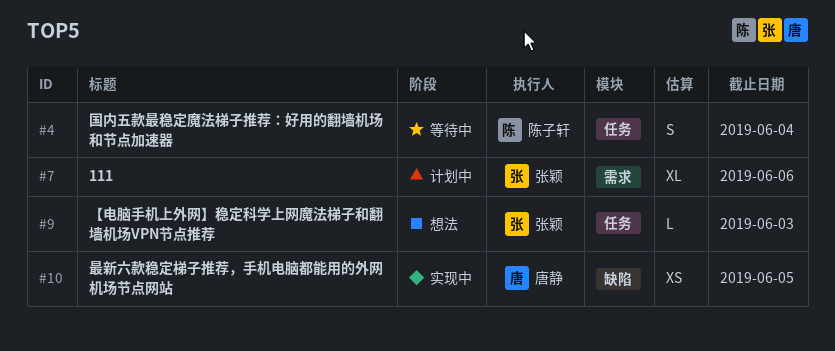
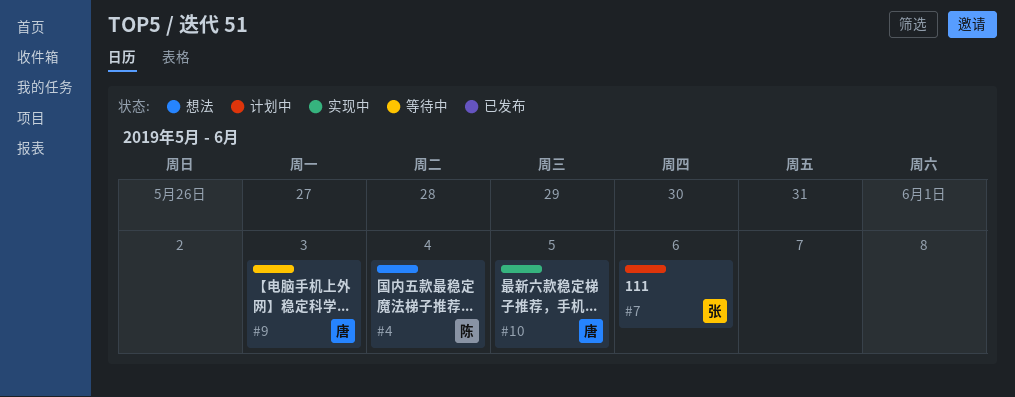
#4, status: 等待中 -> 想法
#9, status: 想法 -> 等待中
#9, owner: 张颖 -> 唐静

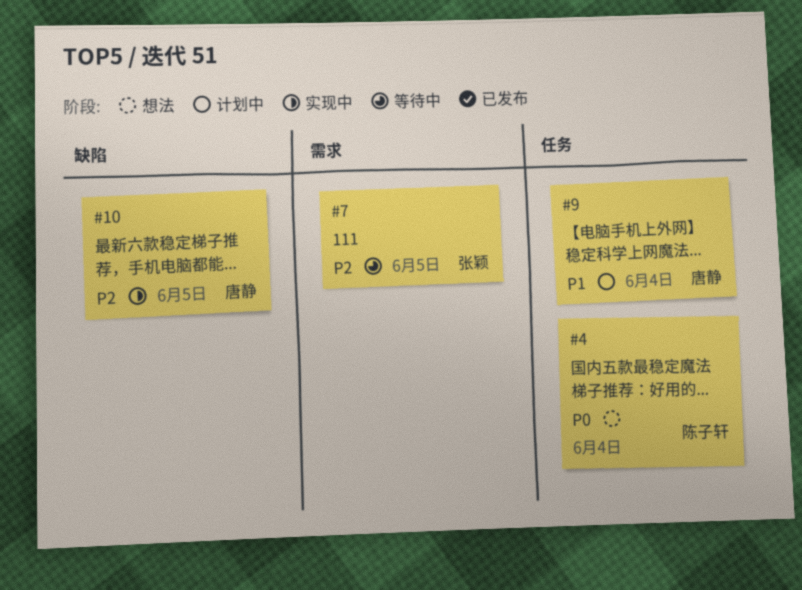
#7, status: 计划中 -> 等待中
#7, due: Jun 6 -> Jun 5
#9, status: 等待中 -> 计划中
#9, due: Jun 3 -> Jun 4

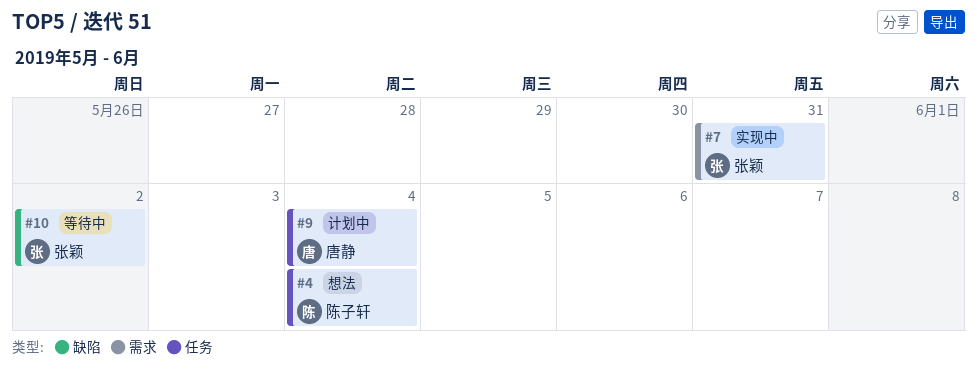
#7, status: 等待中 -> 实现中
#7, due: Jun 5 -> May 31
#10, status: 实现中 -> 等待中
#10, owner: 唐静 -> 张颖
#10, due: Jun 5 -> Jun 2

